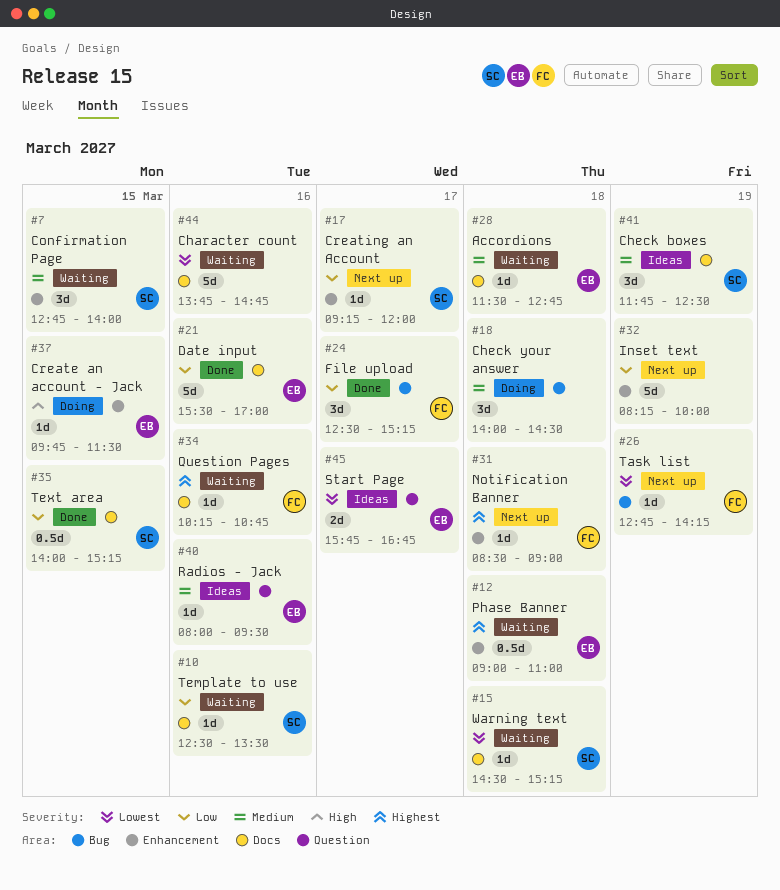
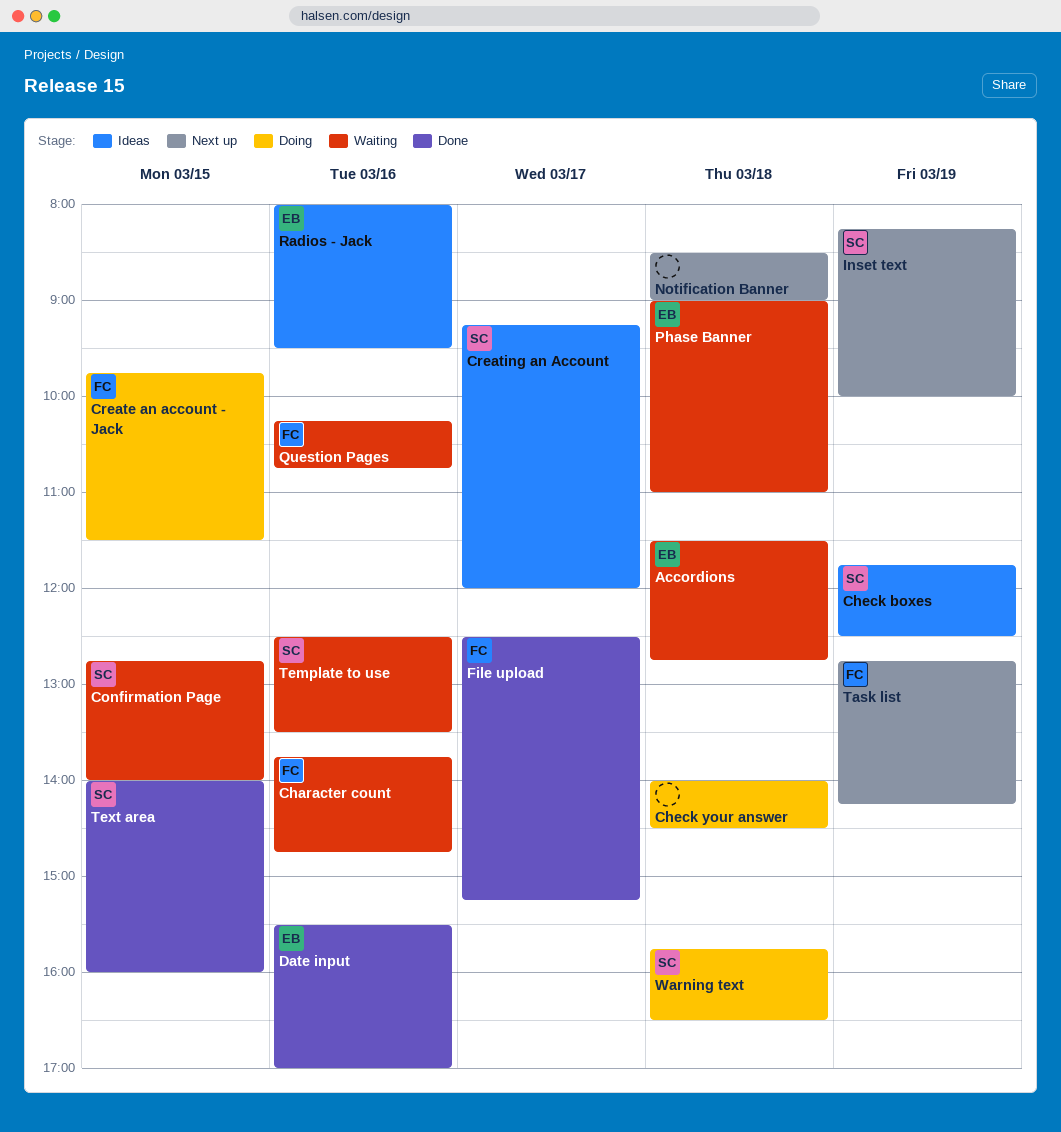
Character count, owner: none -> FC
Create an account - Jack, owner: EB -> FC
Creating an Account, status: Next up -> Ideas
Inset text, owner: none -> SC
Notification Banner, owner: FC -> none
Start Page: present -> none
Text area, ends: 15:15 -> 16:00
Warning text, status: Waiting -> Doing
Warning text, begins: 14:30 -> 15:45
Warning text, ends: 15:15 -> 16:30

